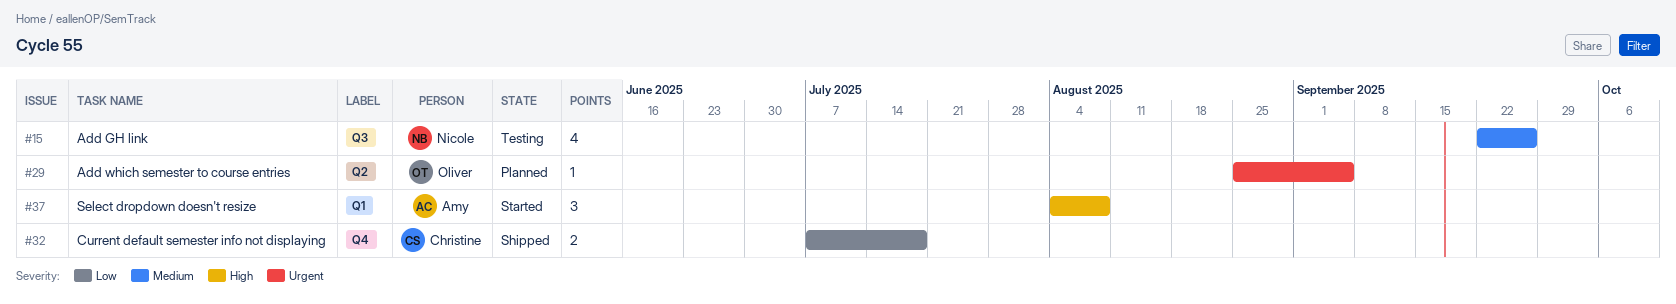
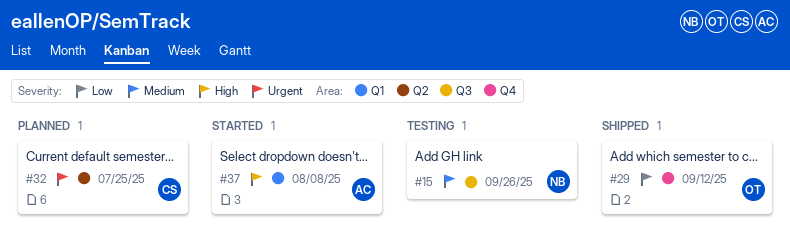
#29, status: Planned -> Shipped
#29, priority: Urgent -> Low
#29, label: Q2 -> Q4
#29, due: Sep 5 -> Sep 12
#32, status: Shipped -> Planned
#32, priority: Low -> Urgent
#32, label: Q4 -> Q2
#32, due: Jul 18 -> Jul 25

